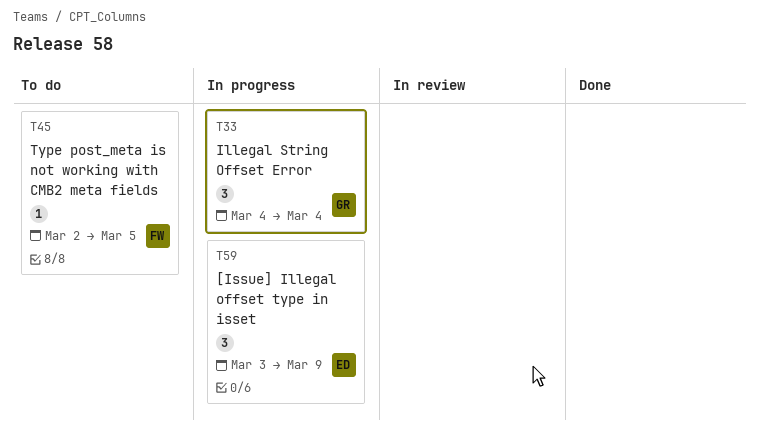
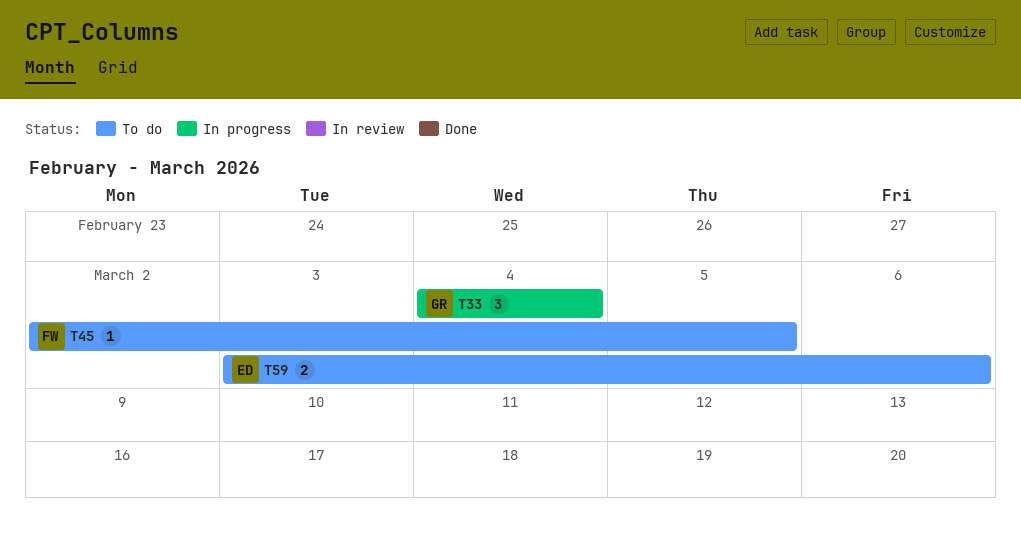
T59, status: In progress -> To do
T59, estimate: 3 -> 2
T59, due: Mar 9 -> Mar 6

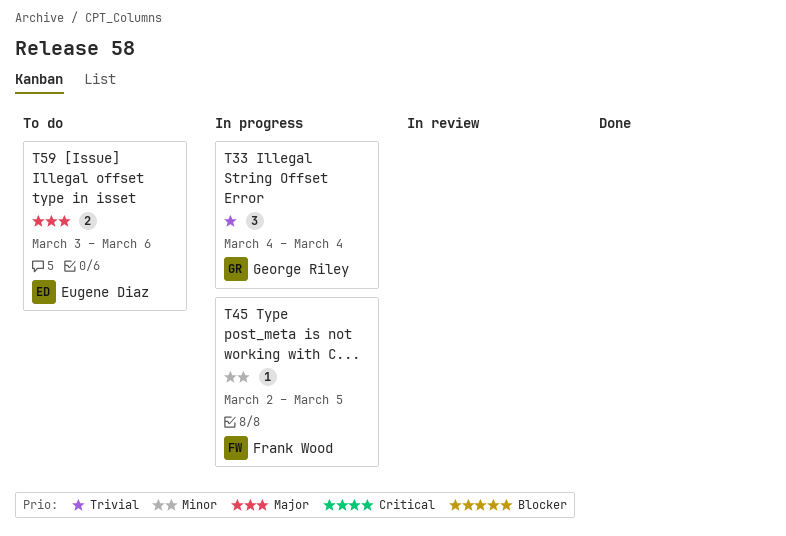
T45, status: To do -> In progress

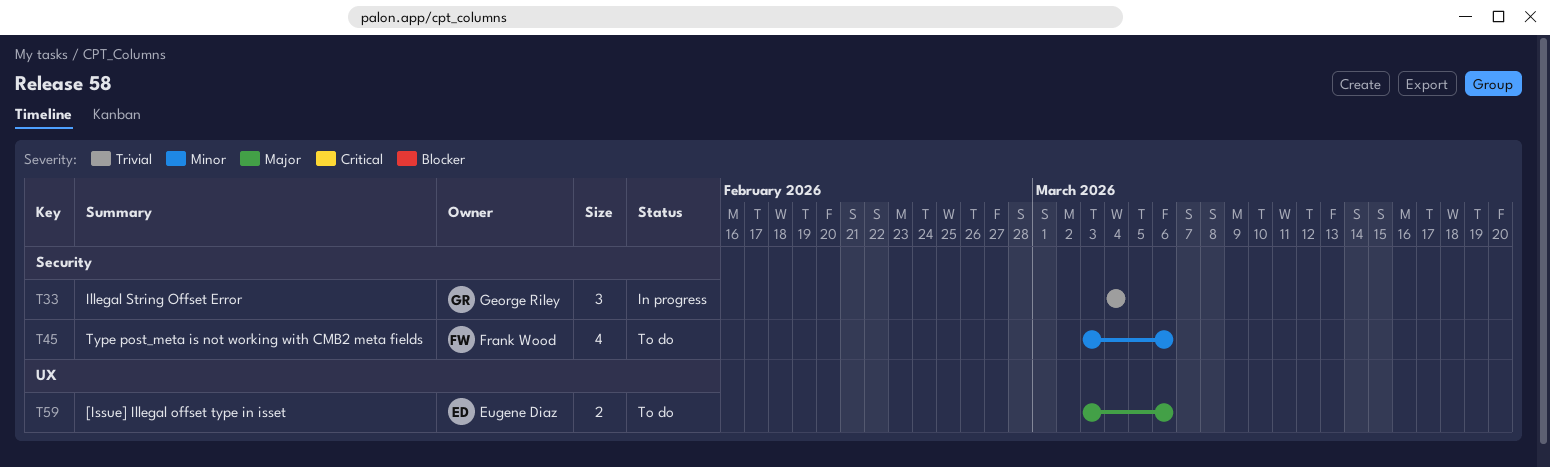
T45, status: In progress -> To do
T45, estimate: 1 -> 4
T45, start: Mar 2 -> Mar 3
T45, due: Mar 5 -> Mar 6

